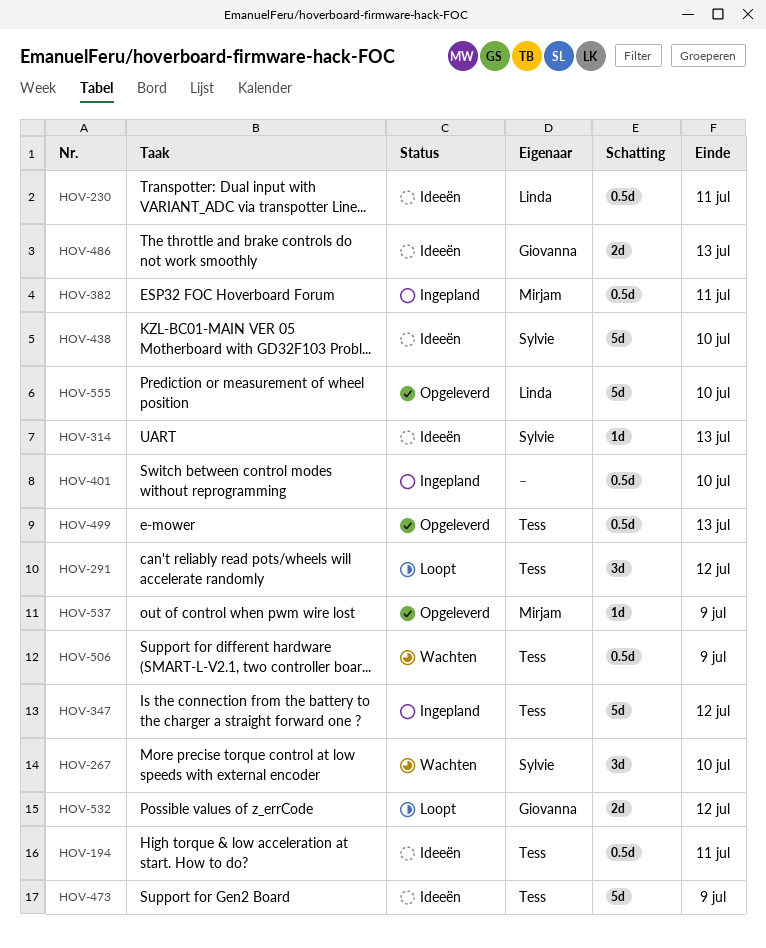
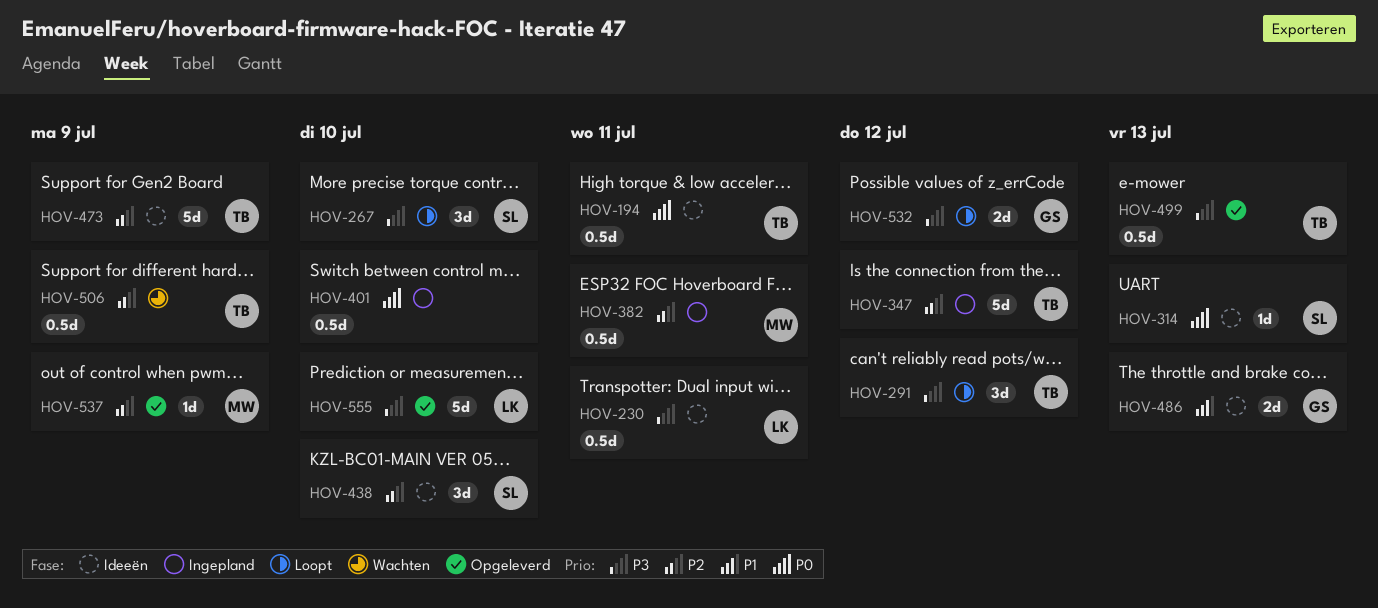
HOV-267, status: Wachten -> Loopt
HOV-438, estimate: 5d -> 3d

